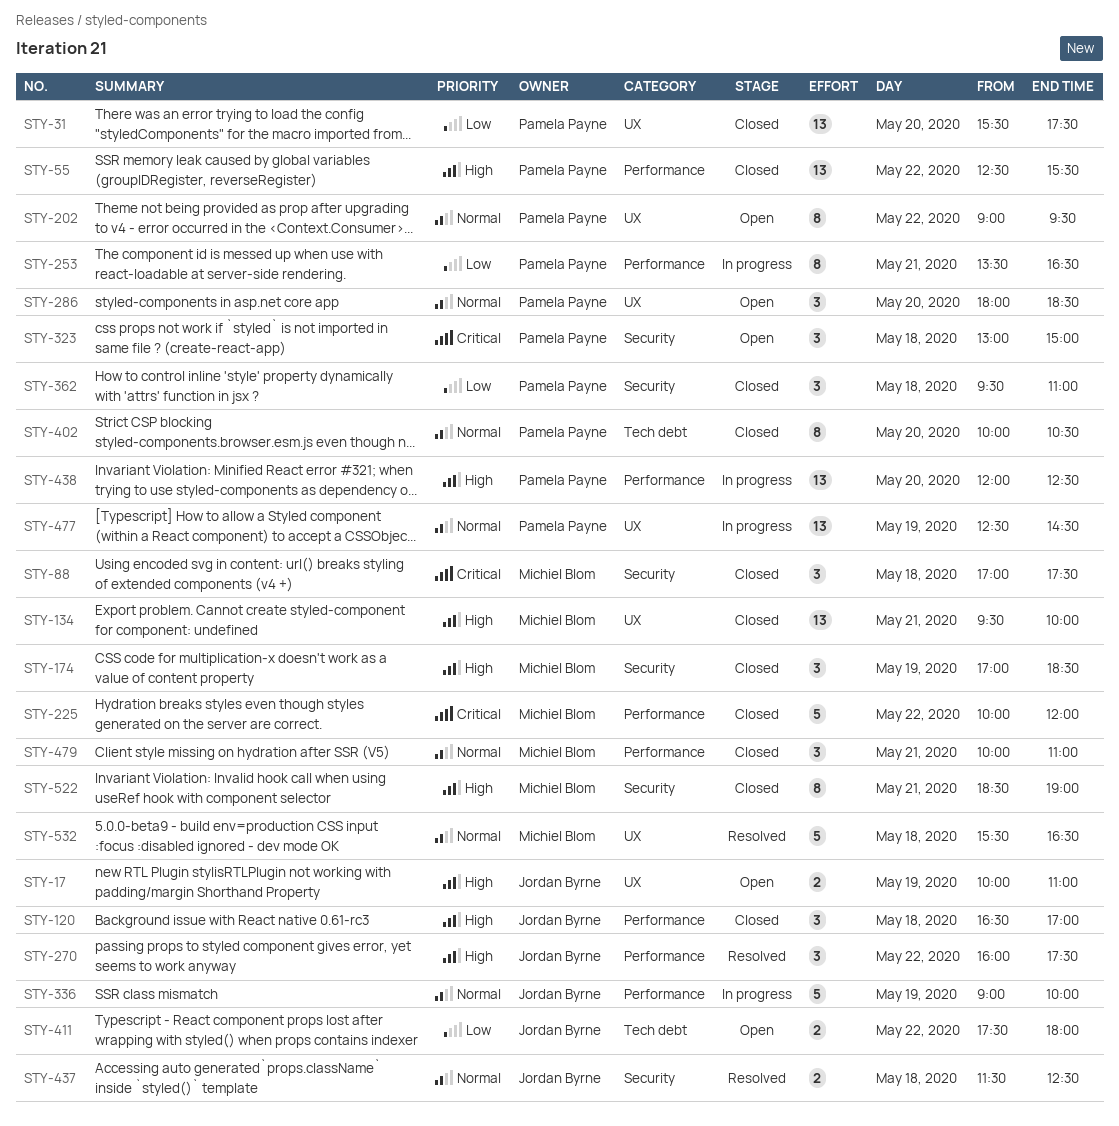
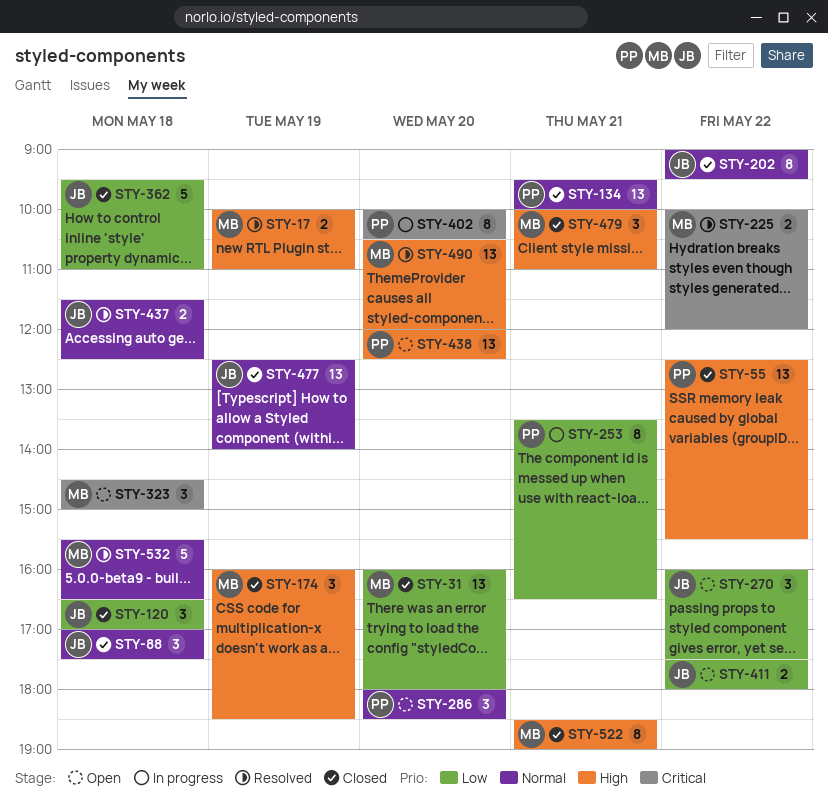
STY-17, status: Open -> Resolved
STY-17, owner: Jordan Byrne -> Michiel Blom
STY-31, owner: Pamela Payne -> Michiel Blom
STY-31, begins: 15:30 -> 16:00
STY-31, ends: 17:30 -> 18:00
STY-88, owner: Michiel Blom -> Jordan Byrne
STY-88, priority: Critical -> Normal
STY-120, priority: High -> Low
STY-134, owner: Michiel Blom -> Pamela Payne
STY-134, priority: High -> Normal
STY-174, begins: 17:00 -> 16:00
STY-202, status: Open -> Closed
STY-202, owner: Pamela Payne -> Jordan Byrne
STY-225, status: Closed -> Resolved
STY-225, estimate: 5 -> 2
STY-270, status: Resolved -> Open
STY-270, priority: High -> Low
STY-323, owner: Pamela Payne -> Michiel Blom
STY-323, begins: 13:00 -> 14:30
STY-336: present -> none
STY-362, owner: Pamela Payne -> Jordan Byrne
STY-362, estimate: 3 -> 5
STY-402, status: Closed -> In progress
STY-402, priority: Normal -> Critical
STY-438, status: In progress -> Open
STY-477, status: In progress -> Closed
STY-477, owner: Pamela Payne -> Jordan Byrne
STY-477, ends: 14:30 -> 14:00
STY-479, priority: Normal -> High
STY-490: none -> present

